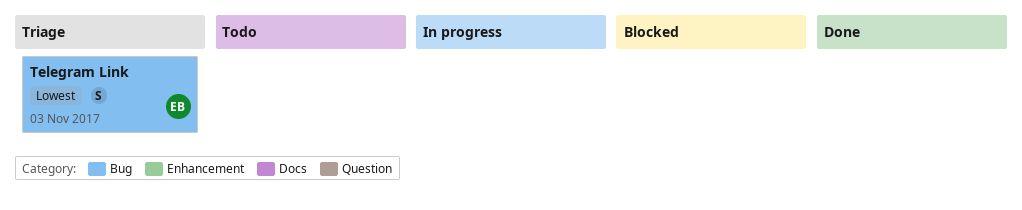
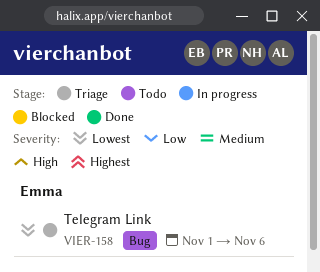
Telegram Link, due: Nov 3 -> Nov 6

